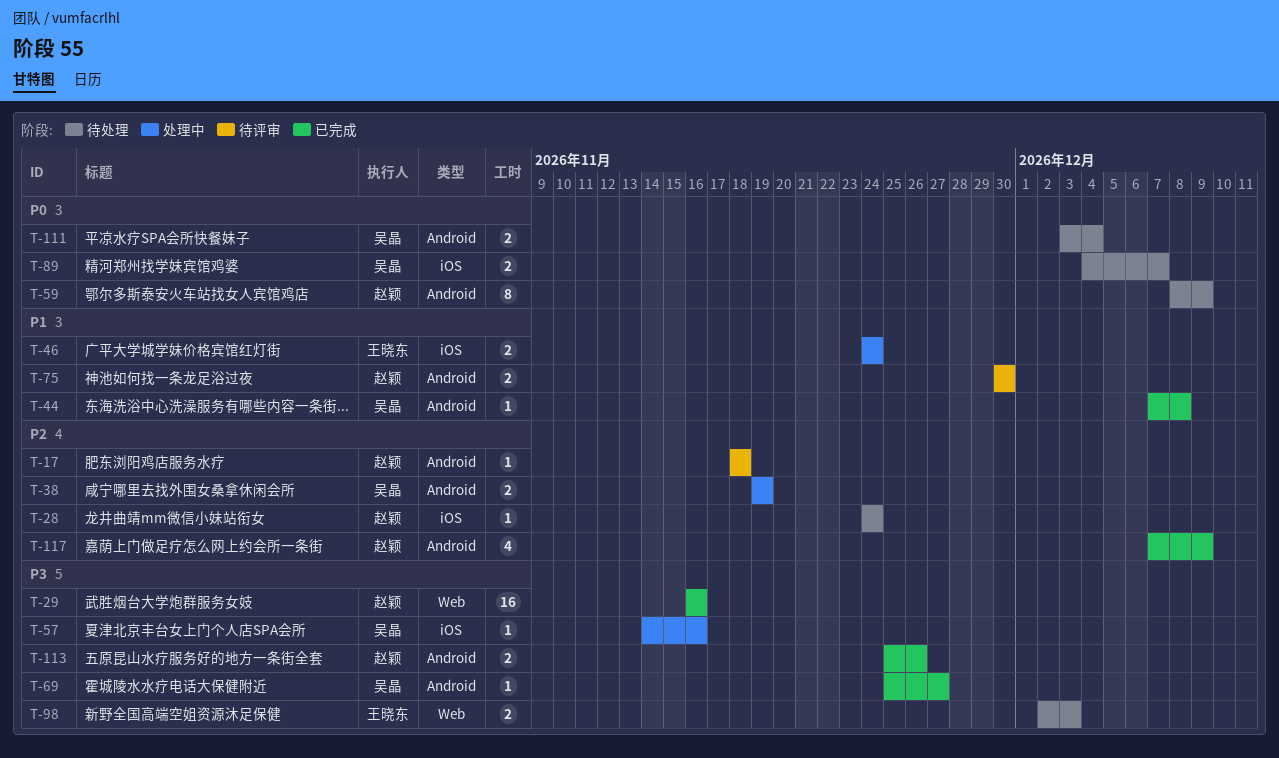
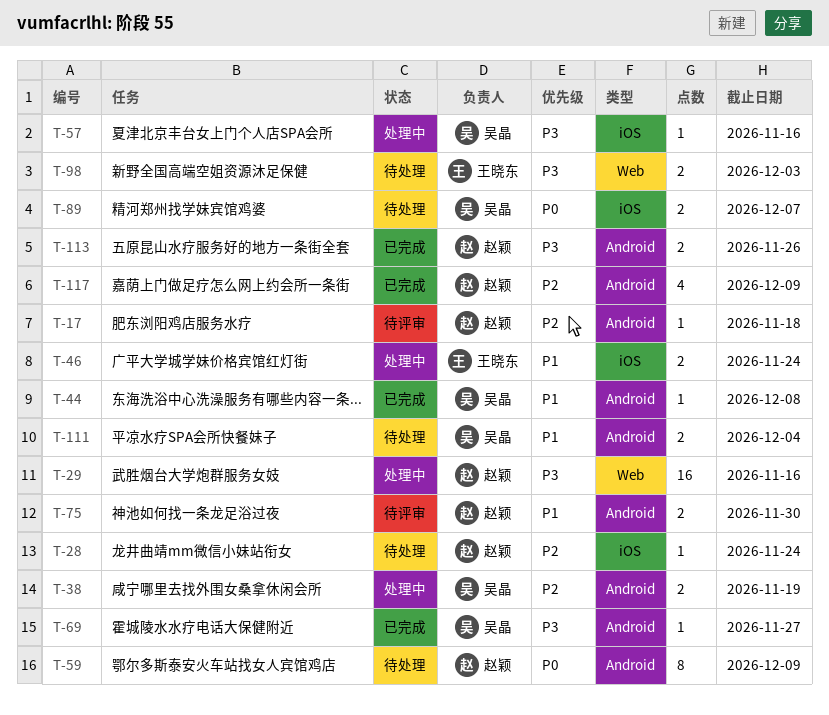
T-29, status: 已完成 -> 处理中
T-111, priority: P0 -> P1

